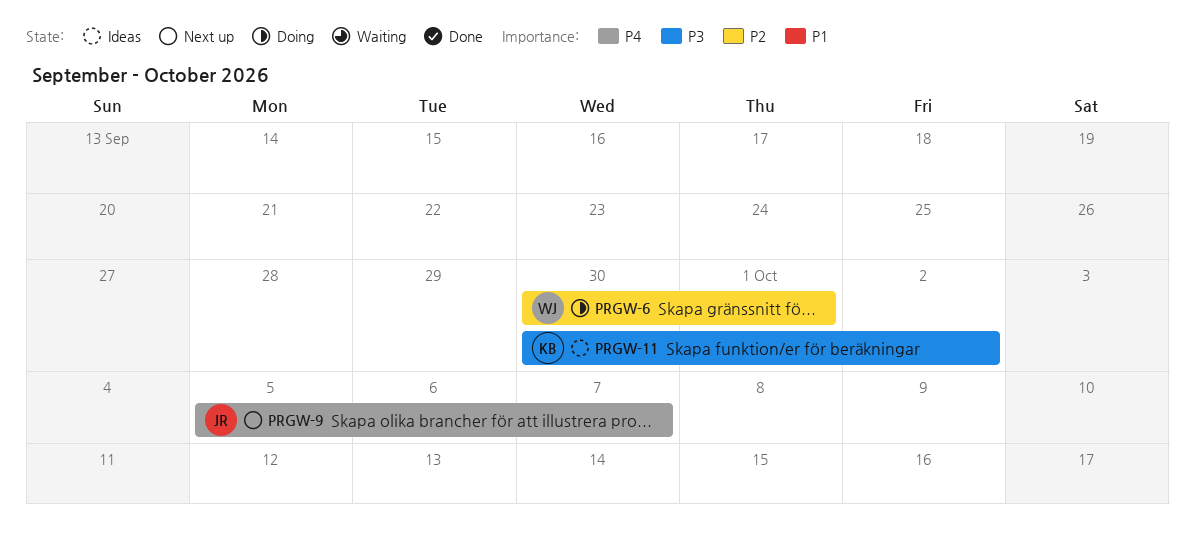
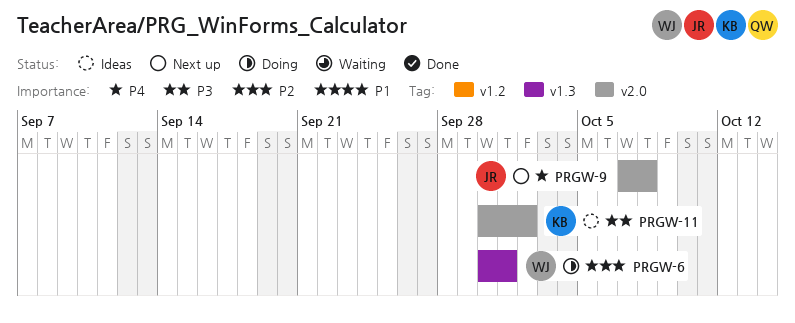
PRGW-9, start: Oct 5 -> Oct 7
PRGW-9, due: Oct 7 -> Oct 8

